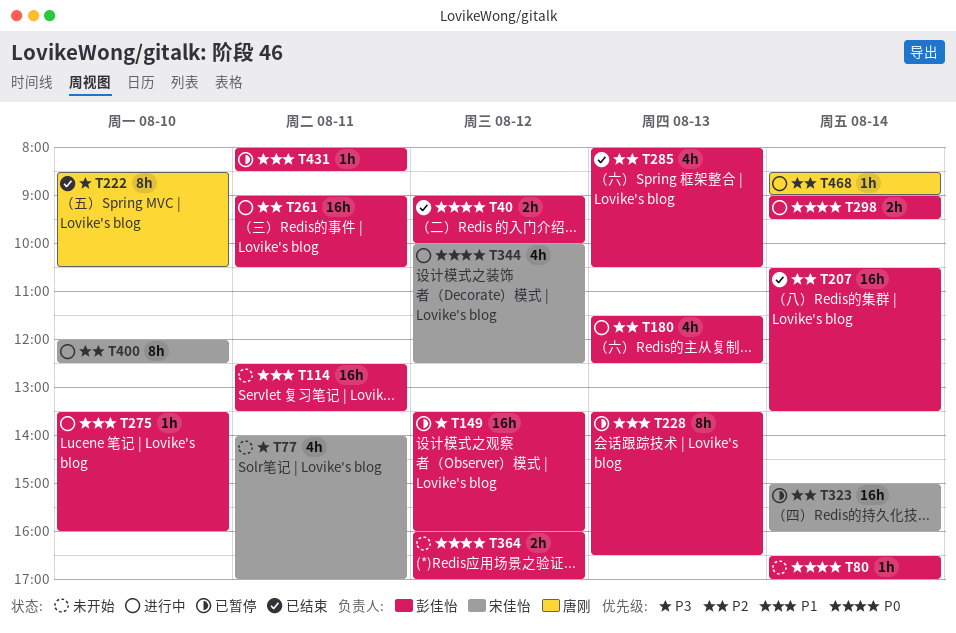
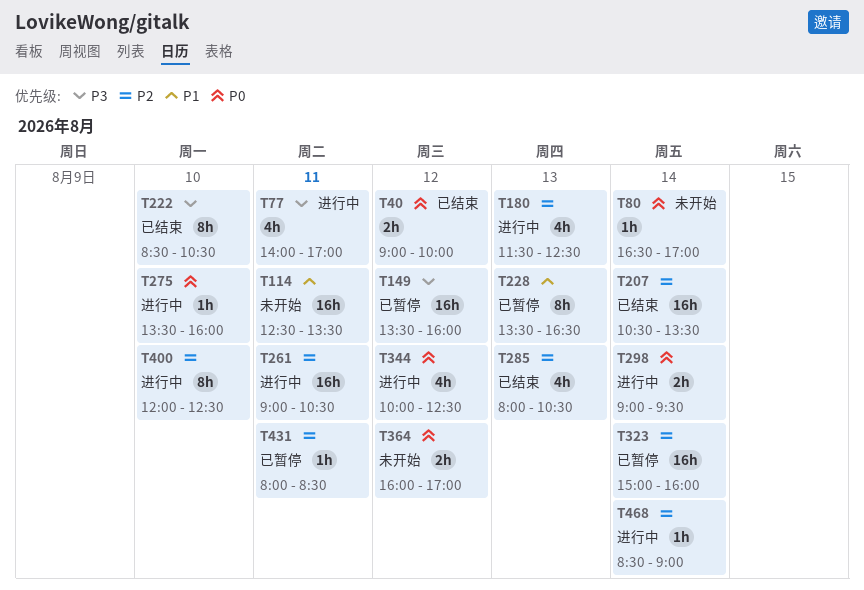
T77, status: 未开始 -> 进行中
T275, priority: P1 -> P0
T431, priority: P1 -> P2

